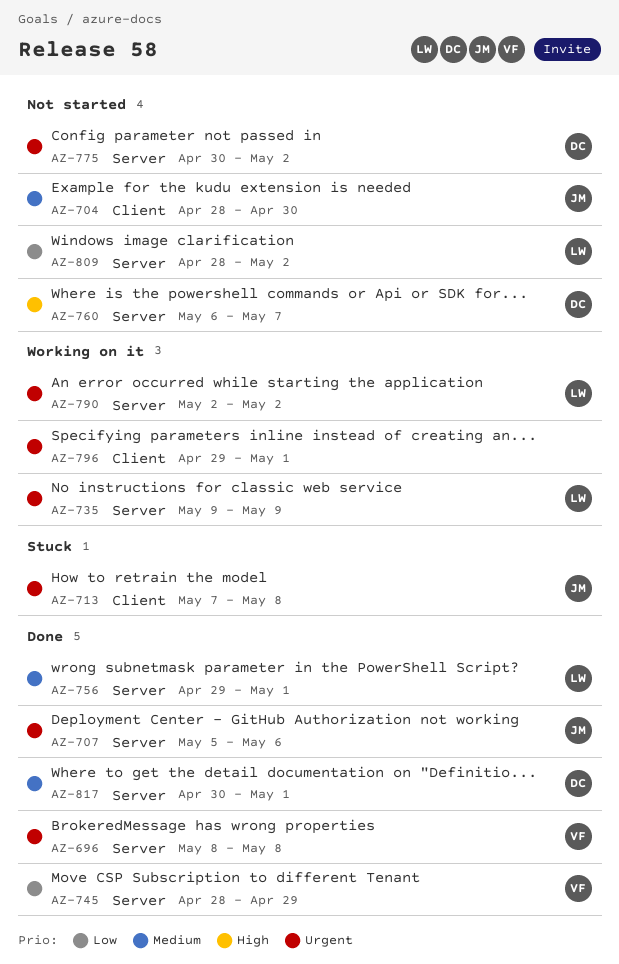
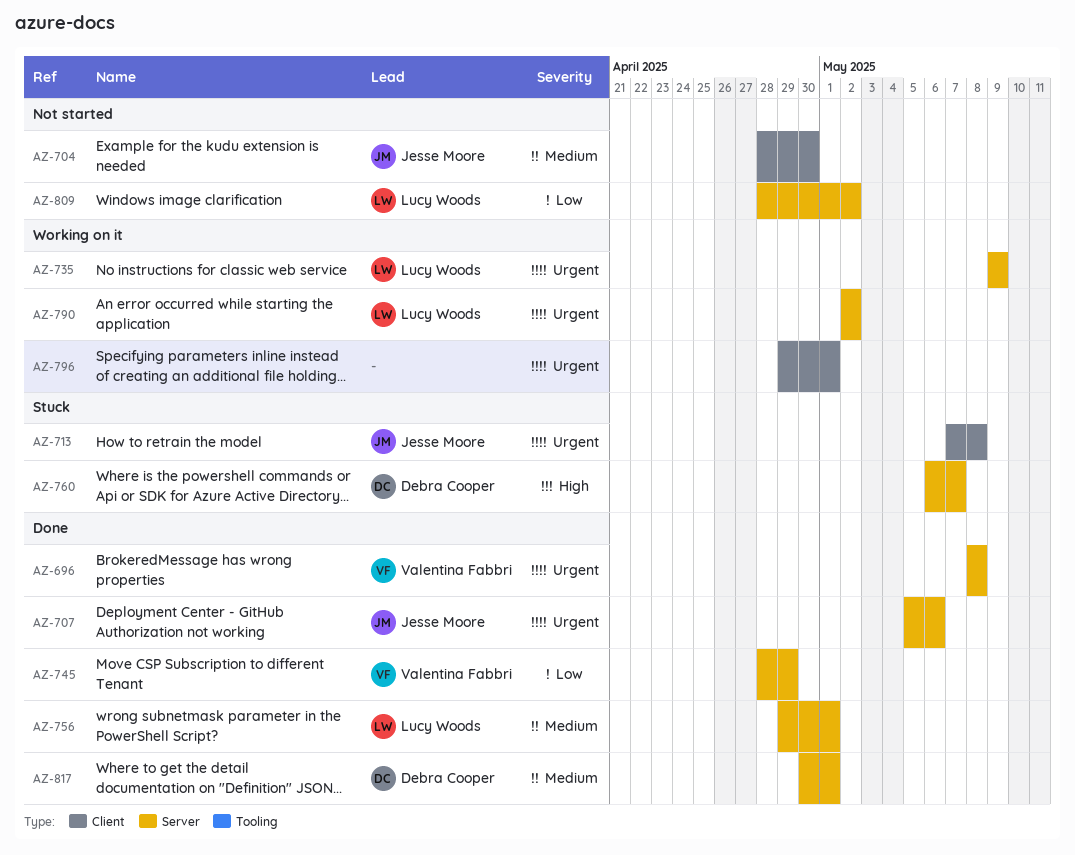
AZ-760, status: Not started -> Stuck
AZ-775: present -> none

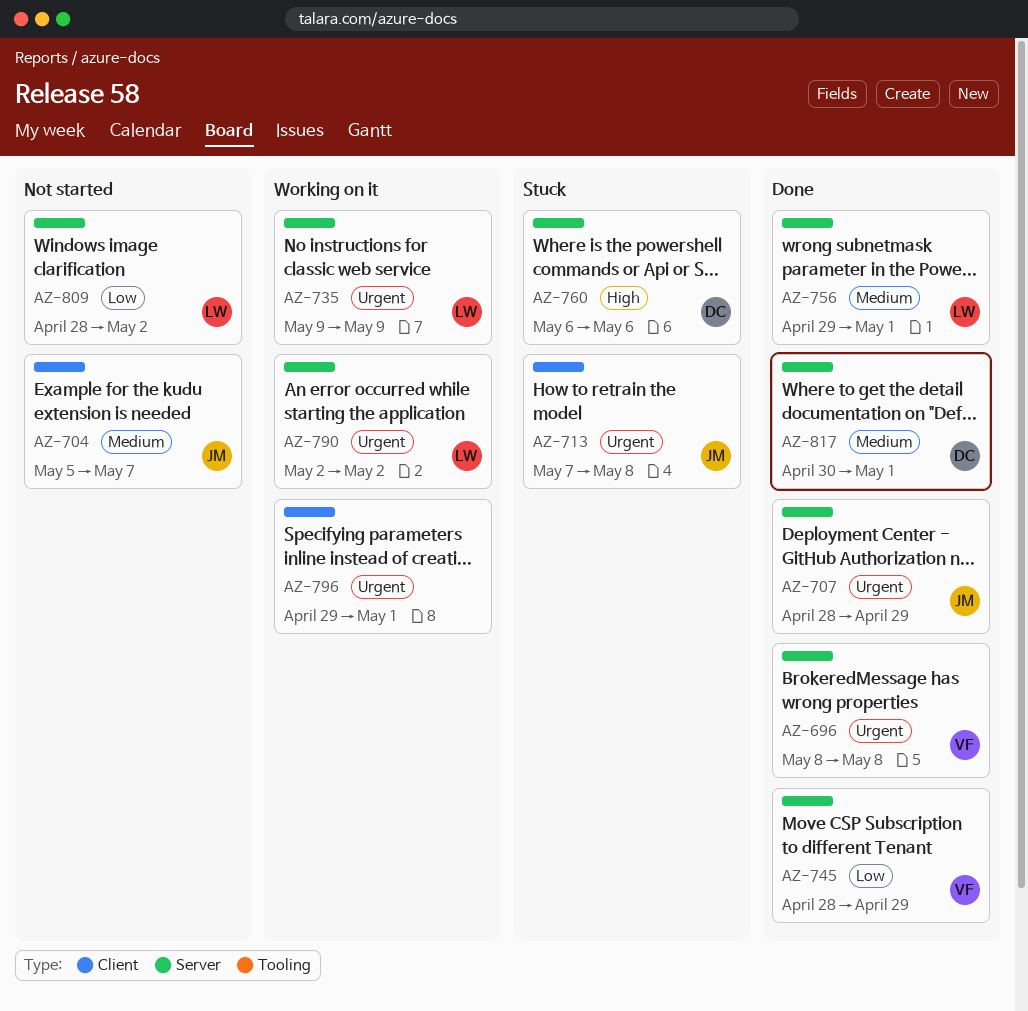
AZ-704, start: Apr 28 -> May 5
AZ-704, due: Apr 30 -> May 7
AZ-707, start: May 5 -> Apr 28
AZ-707, due: May 6 -> Apr 29
AZ-760, due: May 7 -> May 6

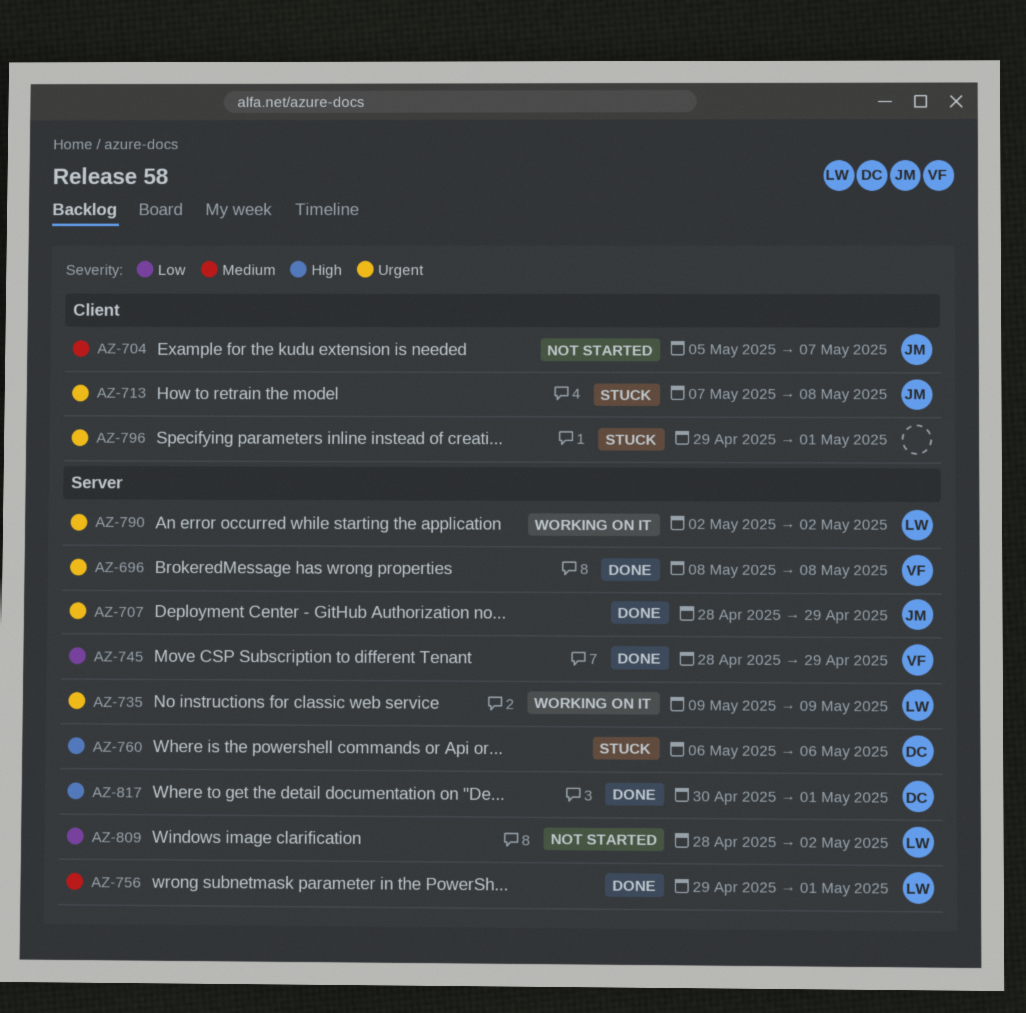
AZ-796, status: Working on it -> Stuck
AZ-817, priority: Medium -> High

